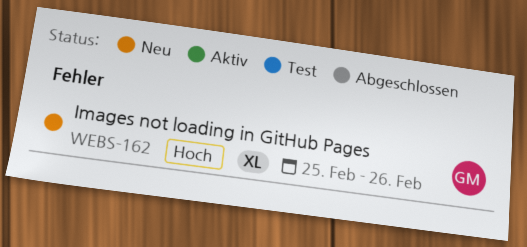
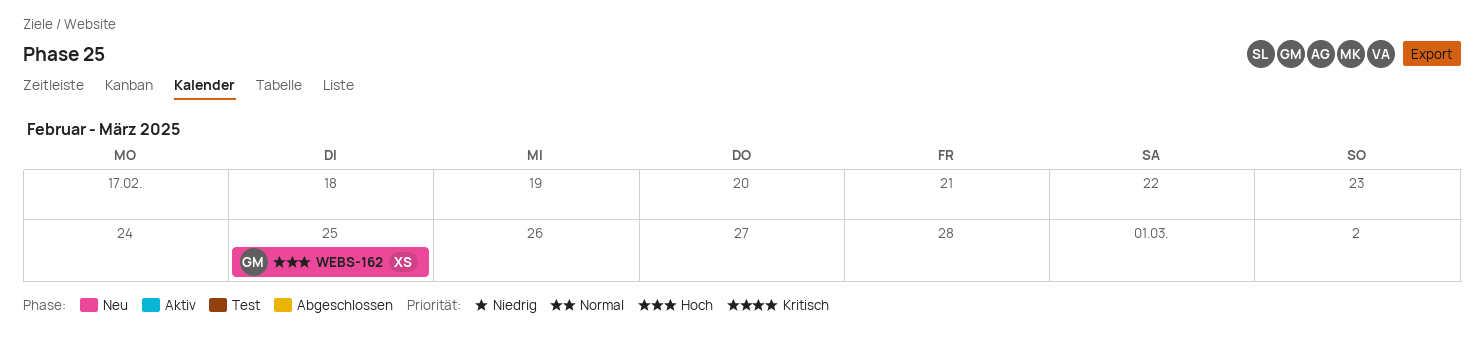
WEBS-162, estimate: XL -> XS
WEBS-162, due: Feb 26 -> Feb 25

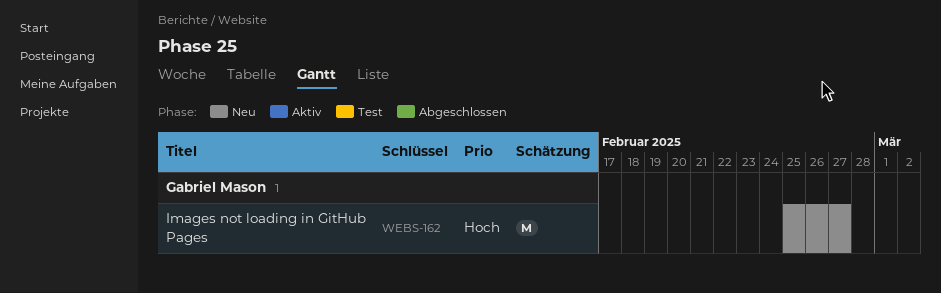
WEBS-162, estimate: XS -> M
WEBS-162, due: Feb 25 -> Feb 27

